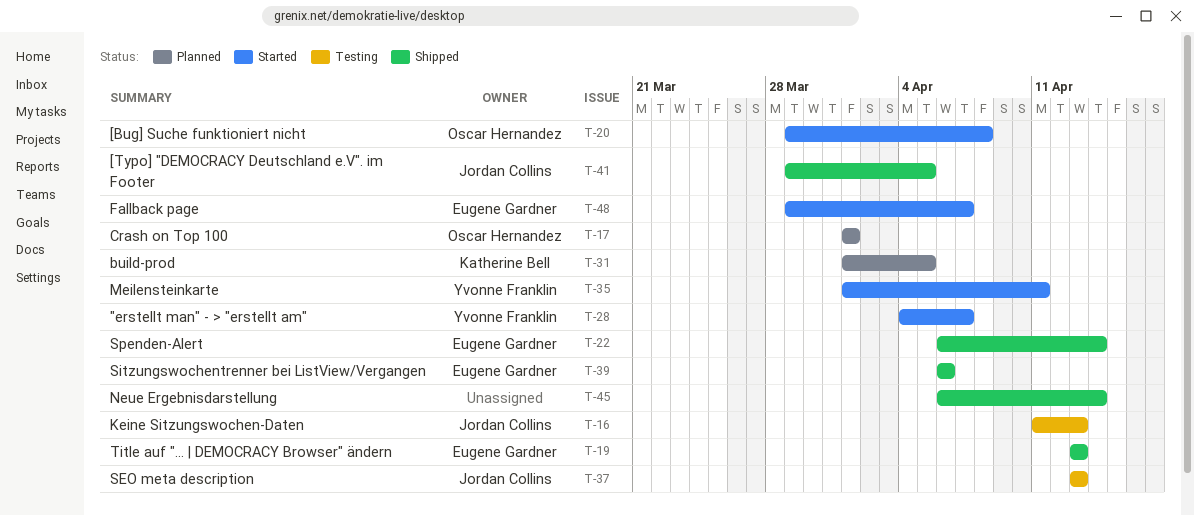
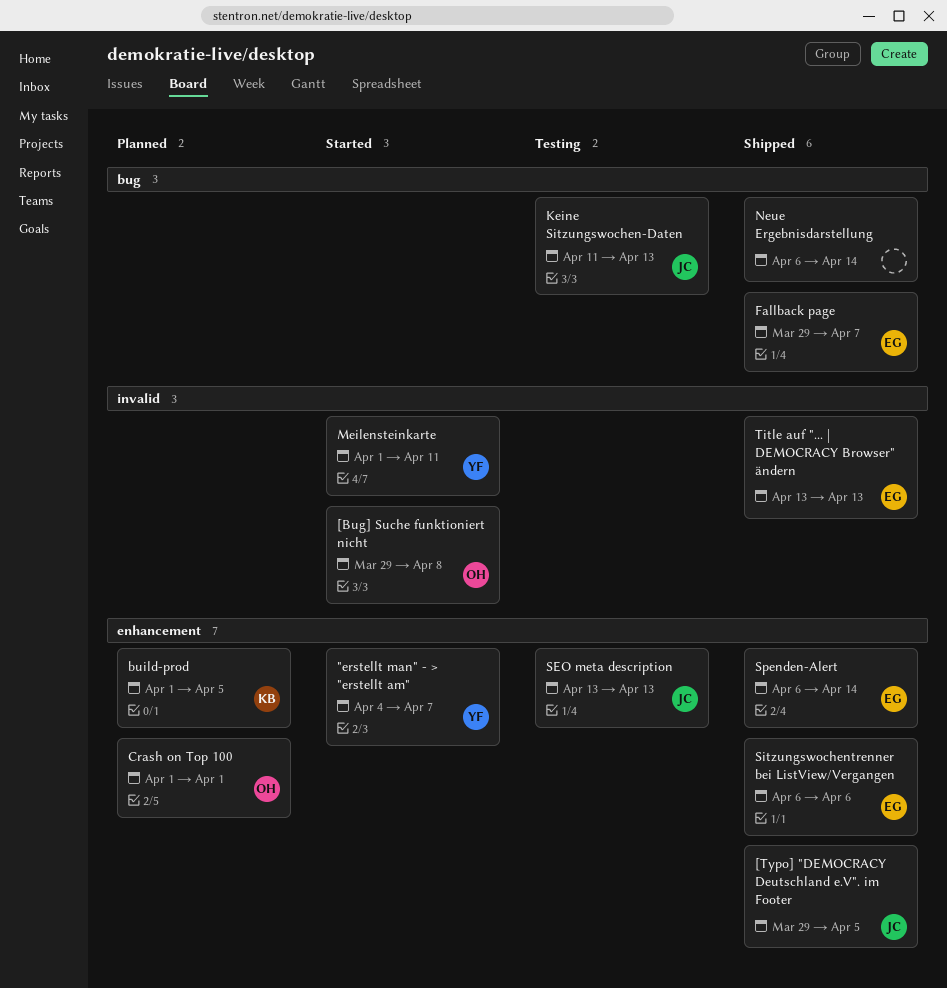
Fallback page, status: Started -> Shipped

